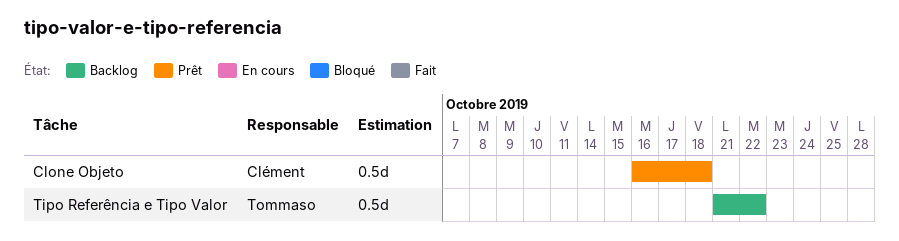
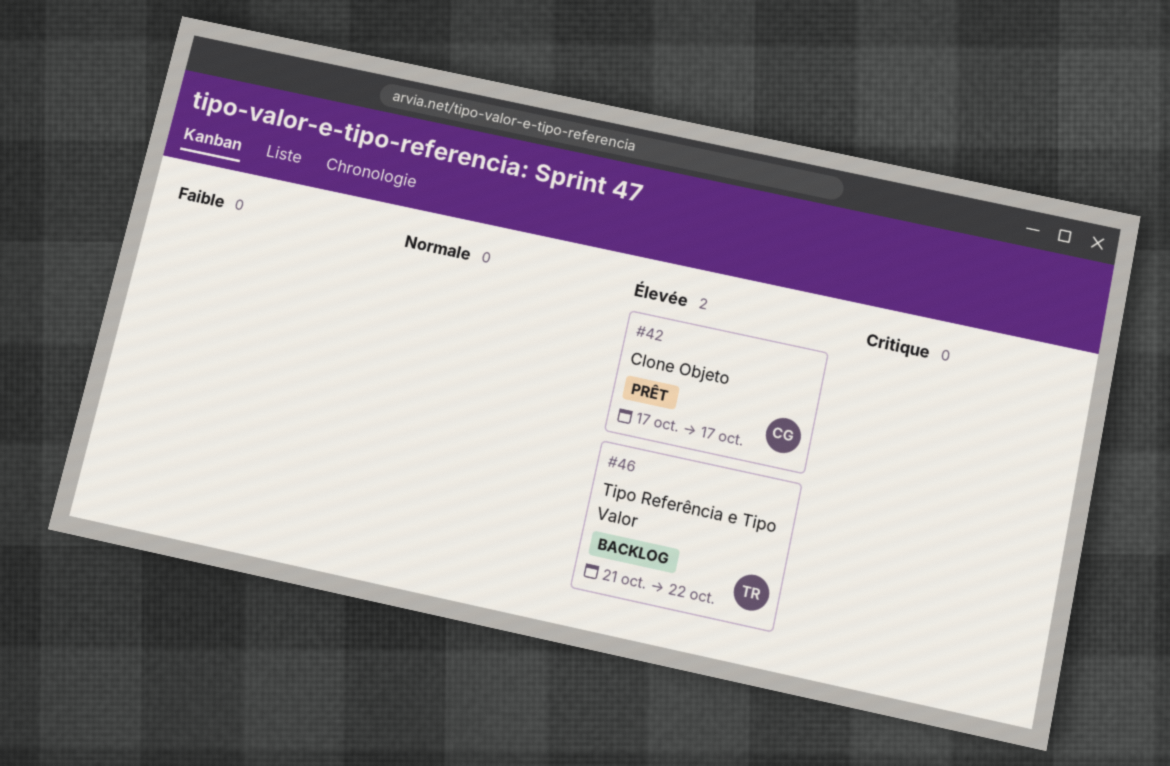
Clone Objeto, start: Oct 16 -> Oct 17
Clone Objeto, due: Oct 18 -> Oct 17

